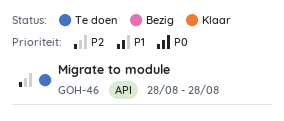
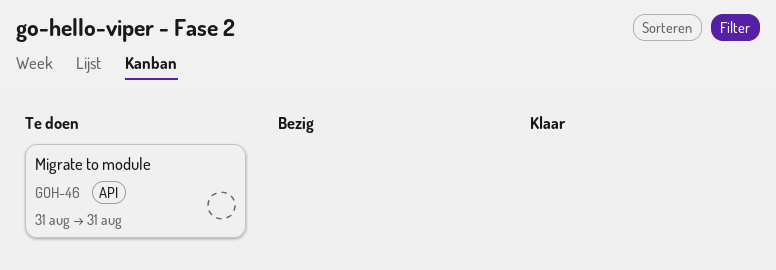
GOH-46, start: Aug 28 -> Aug 31
GOH-46, due: Aug 28 -> Aug 31

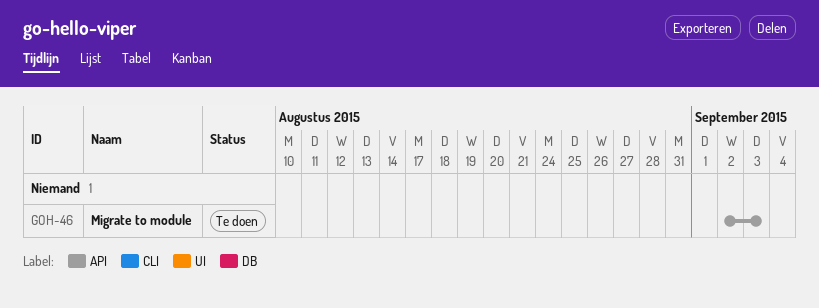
GOH-46, start: Aug 31 -> Sep 2
GOH-46, due: Aug 31 -> Sep 3

